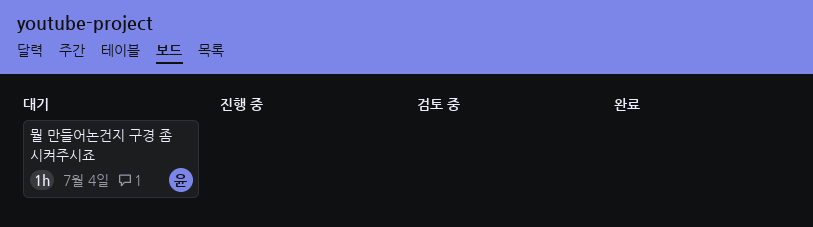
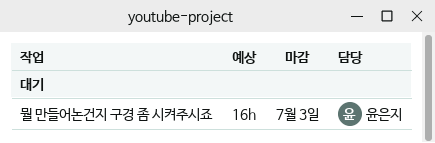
뭘 만들어논건지 구경 좀 시켜주시죠, estimate: 1h -> 16h
뭘 만들어논건지 구경 좀 시켜주시죠, due: Jul 4 -> Jul 3

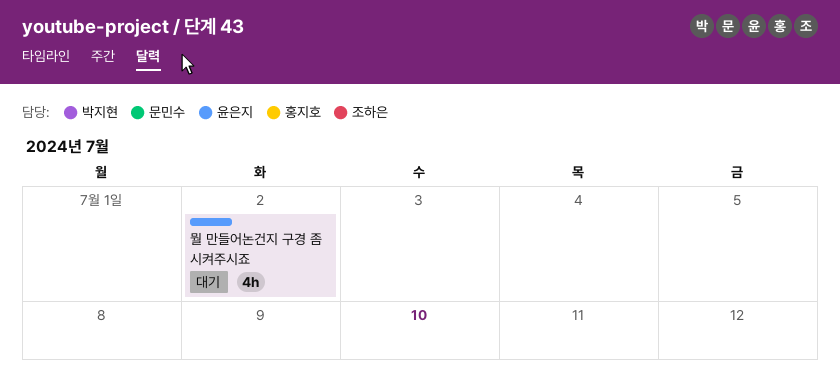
뭘 만들어논건지 구경 좀 시켜주시죠, estimate: 16h -> 4h
뭘 만들어논건지 구경 좀 시켜주시죠, due: Jul 3 -> Jul 2

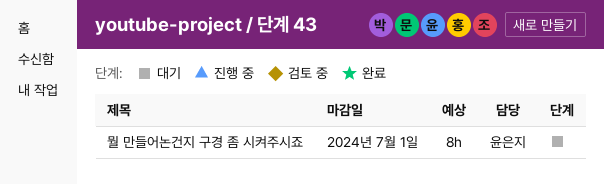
뭘 만들어논건지 구경 좀 시켜주시죠, estimate: 4h -> 8h
뭘 만들어논건지 구경 좀 시켜주시죠, due: Jul 2 -> Jul 1

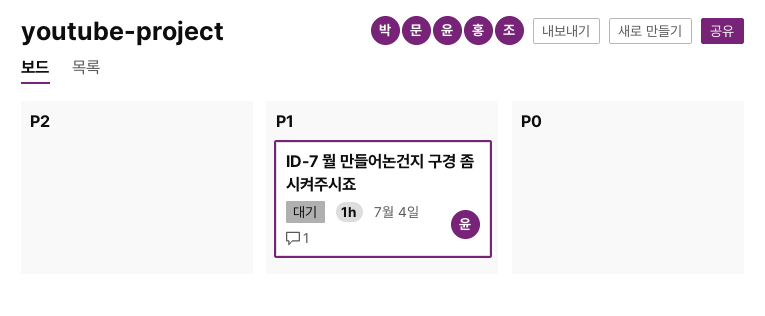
뭘 만들어논건지 구경 좀 시켜주시죠, estimate: 8h -> 1h
뭘 만들어논건지 구경 좀 시켜주시죠, due: Jul 1 -> Jul 4

